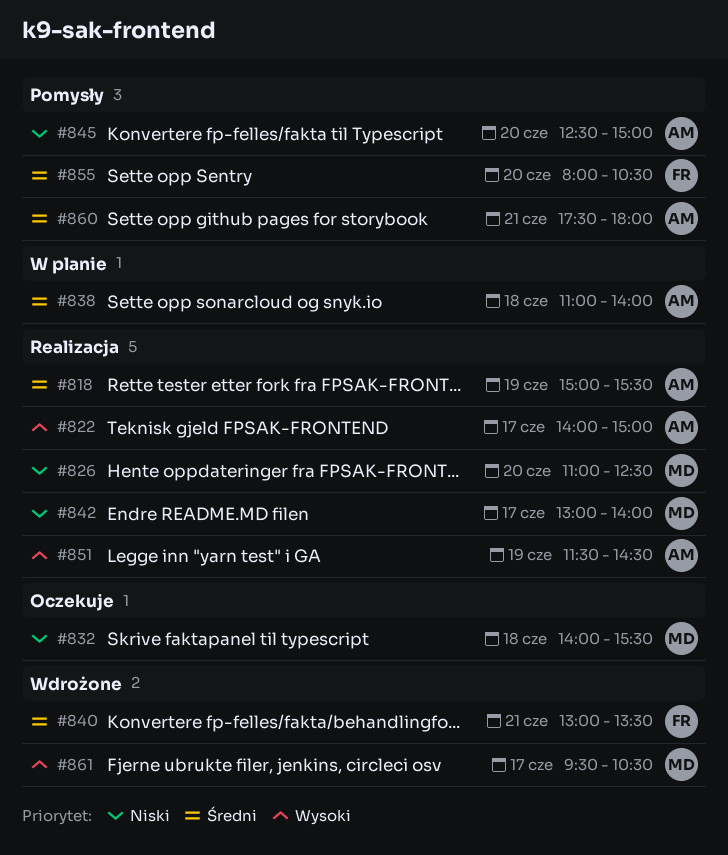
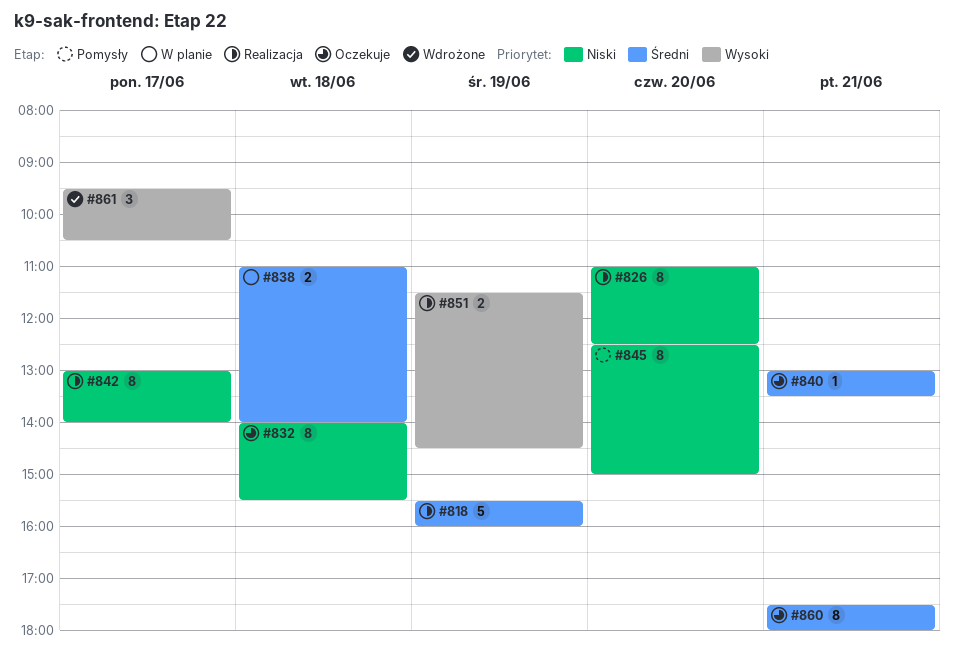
#818, begins: 15:00 -> 15:30
#818, ends: 15:30 -> 16:00
#822: present -> none
#840, status: Wdrożone -> Oczekuje
#855: present -> none
#860, status: Pomysły -> Oczekuje

